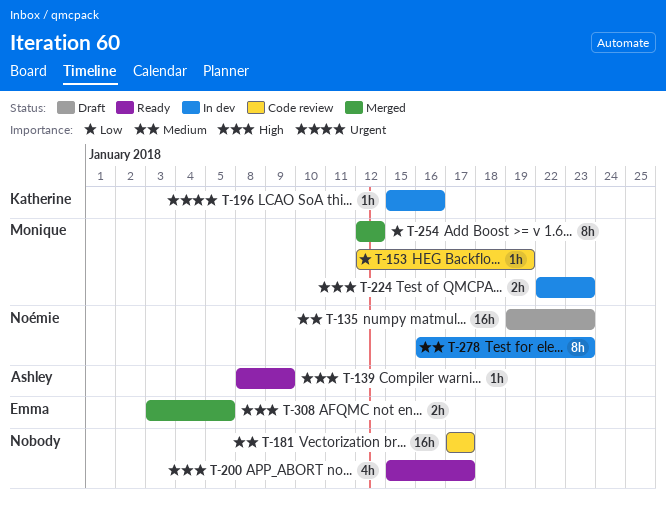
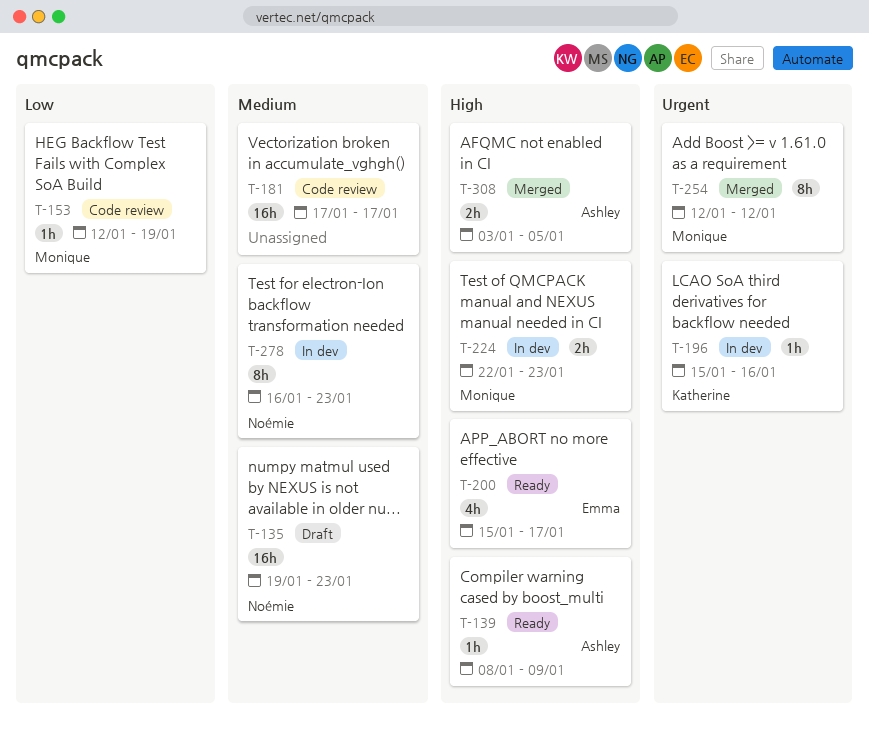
T-200, owner: none -> Emma
T-254, priority: Low -> Urgent
T-308, owner: Emma -> Ashley

